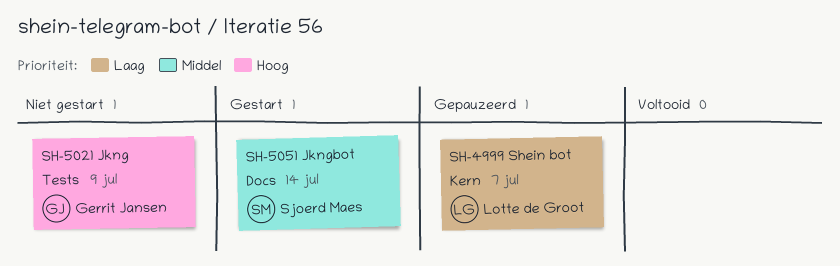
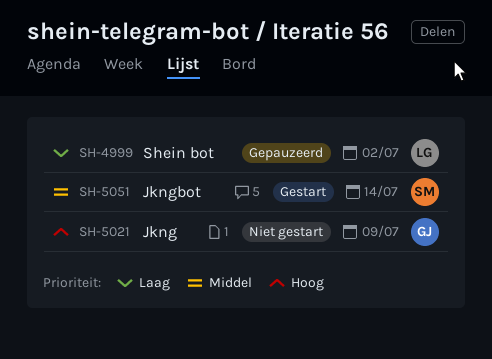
SH-4999, due: Jul 7 -> Jul 2

